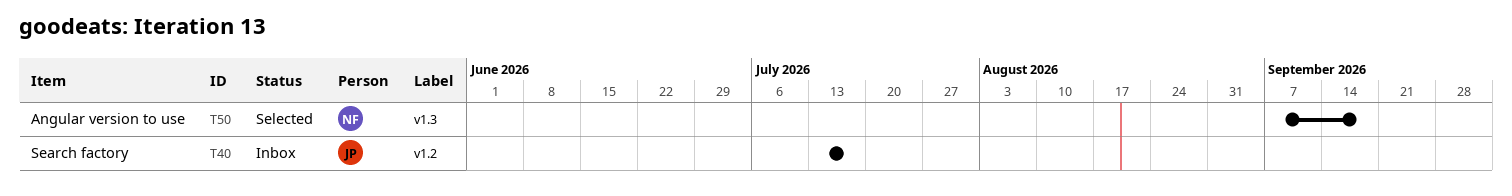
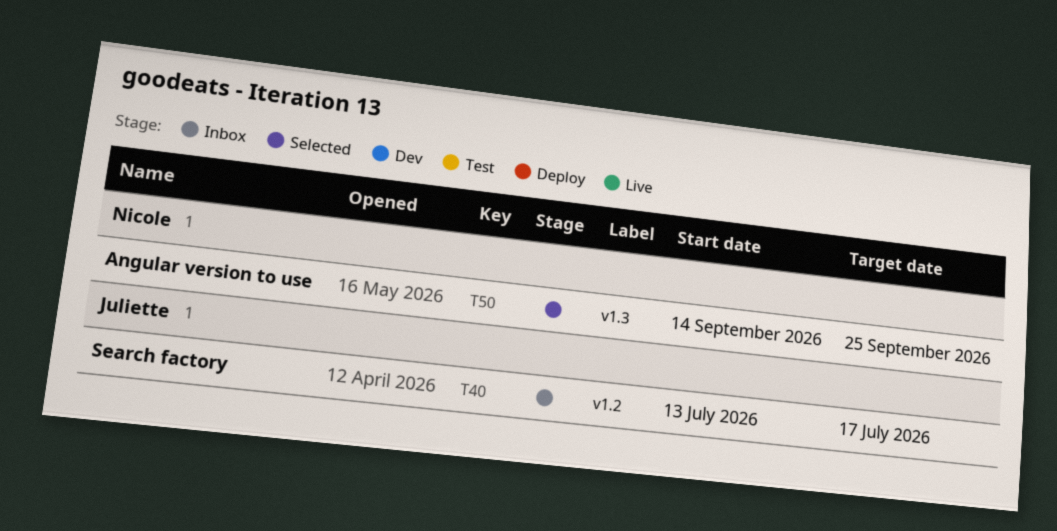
T50, start: Sep 7 -> Sep 14
T50, due: Sep 18 -> Sep 25

